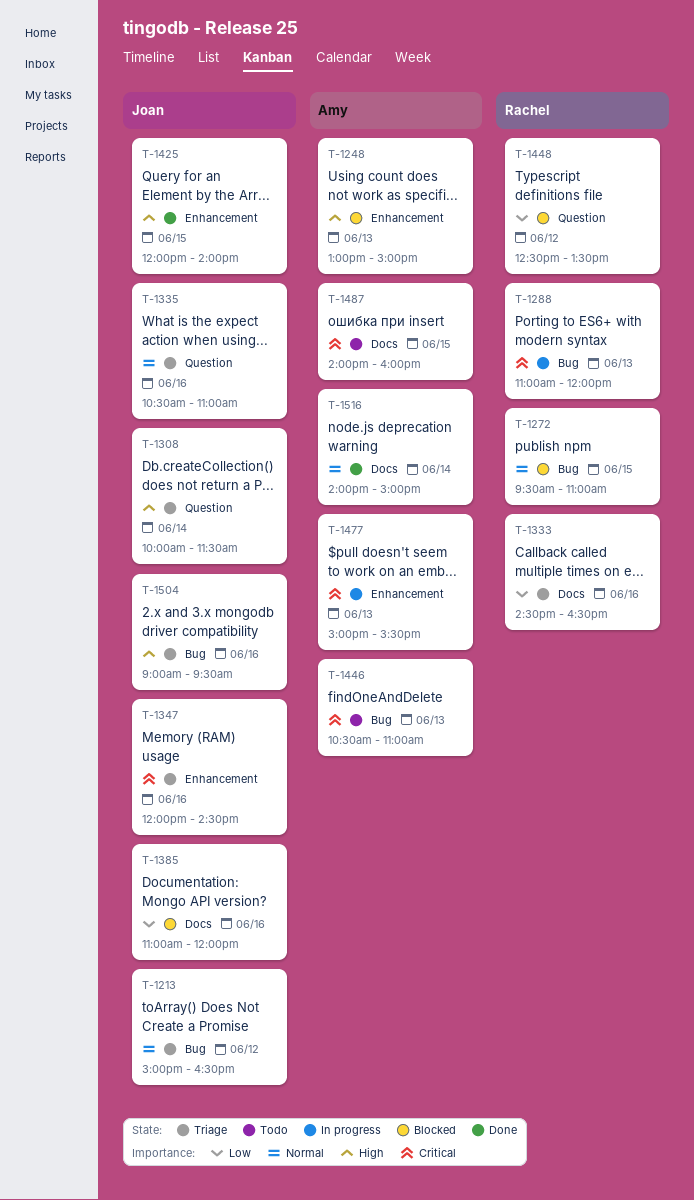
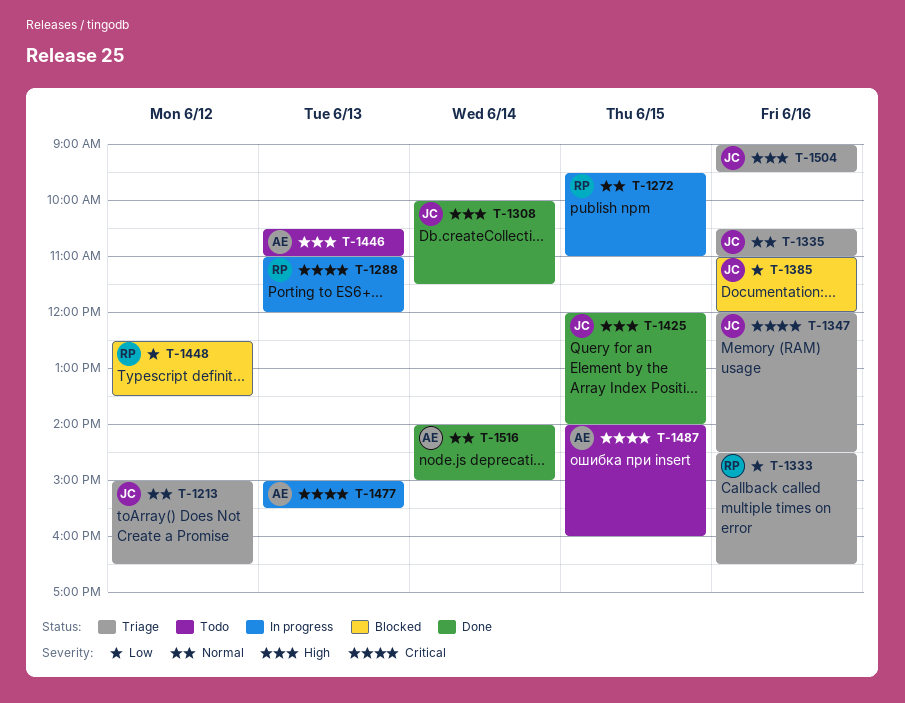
T-1248: present -> none
T-1272, status: Blocked -> In progress
T-1308, status: Triage -> Done
T-1446, priority: Critical -> High

